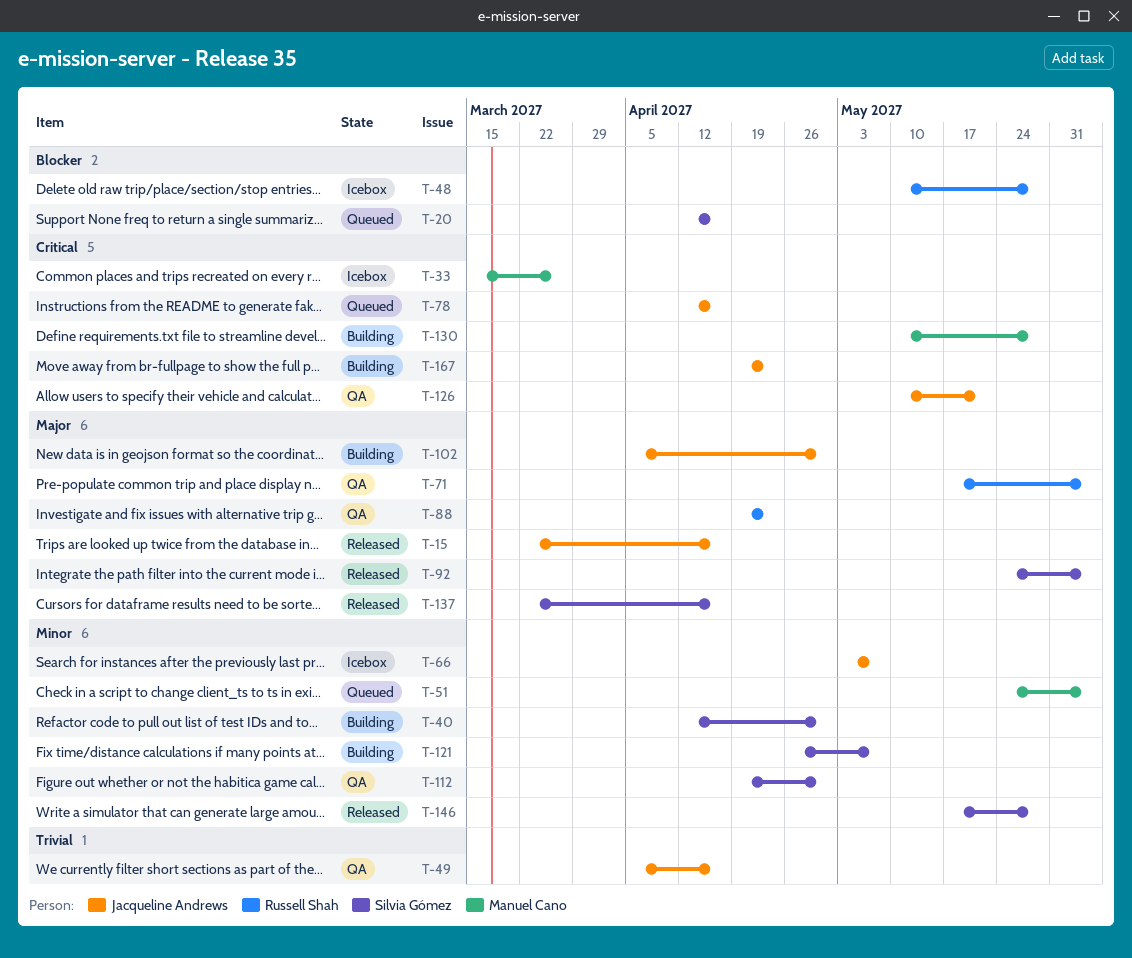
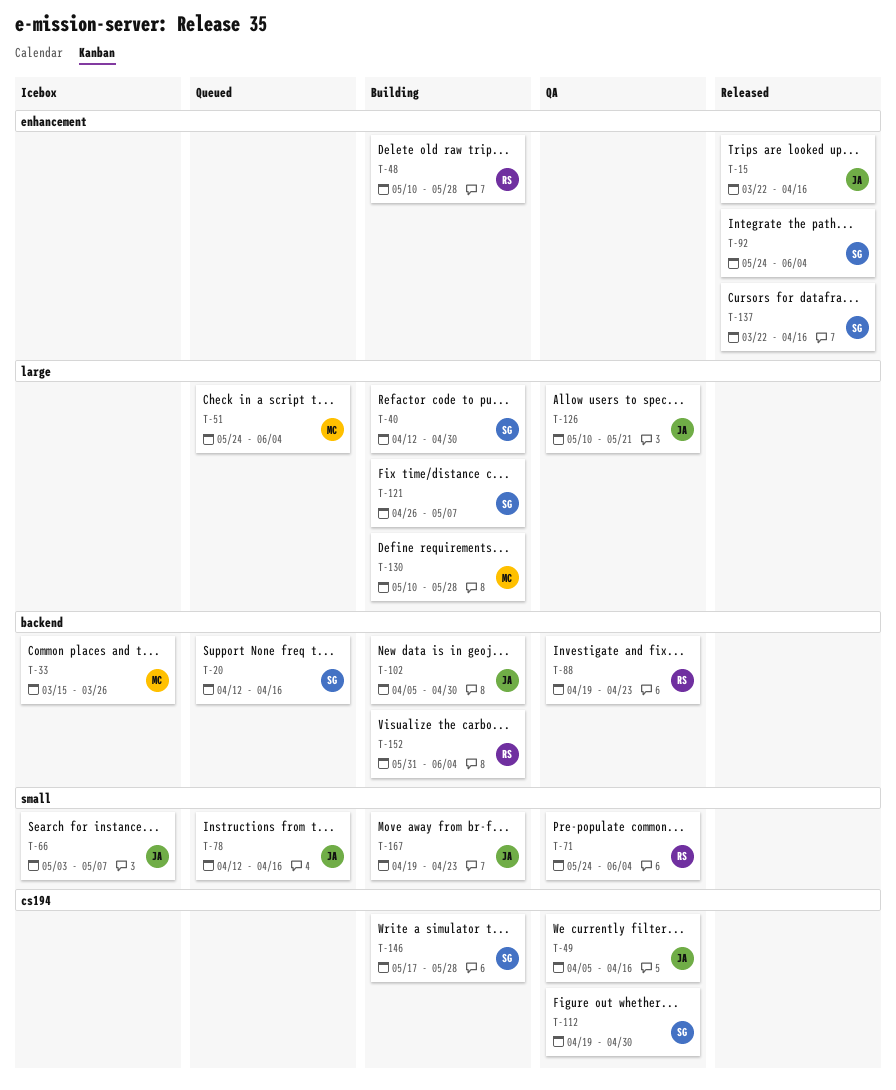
T-48, status: Icebox -> Building
T-71, start: May 17 -> May 24
T-146, status: Released -> Building
T-152: none -> present

